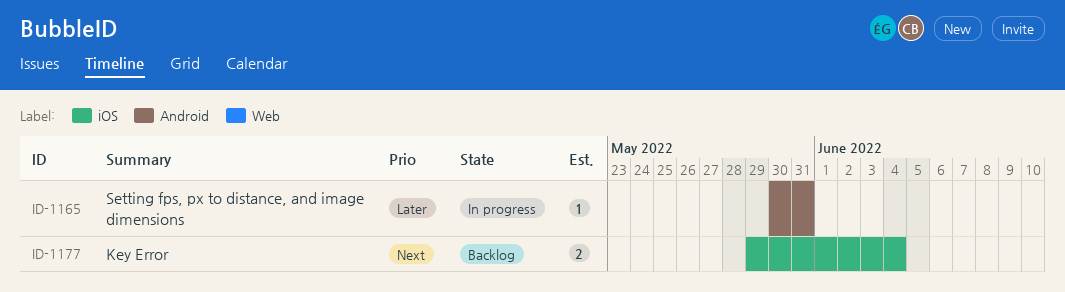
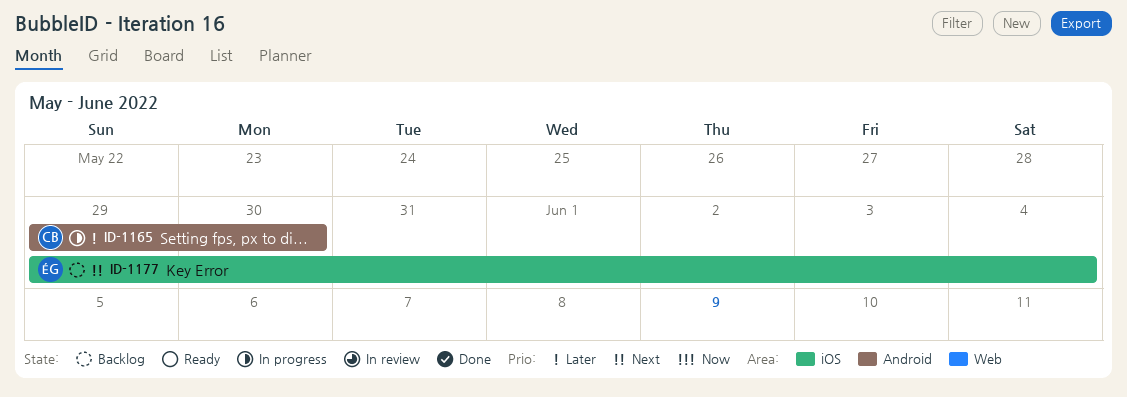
ID-1165, start: May 30 -> May 29
ID-1165, due: May 31 -> May 30

